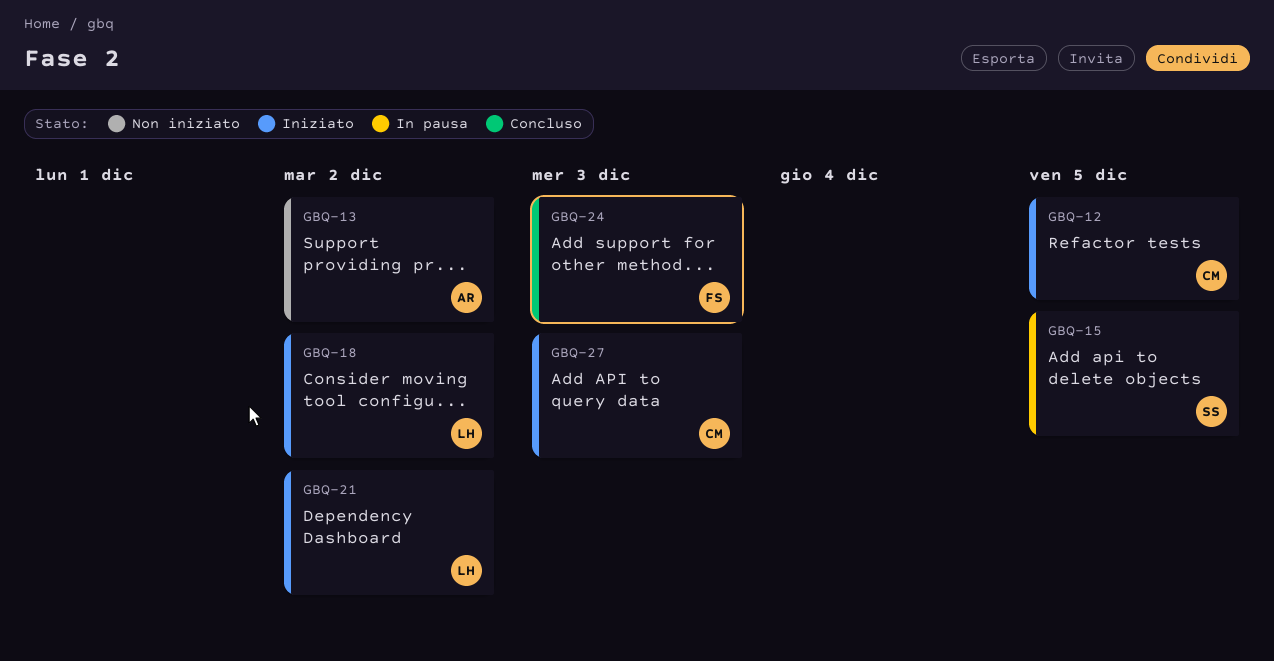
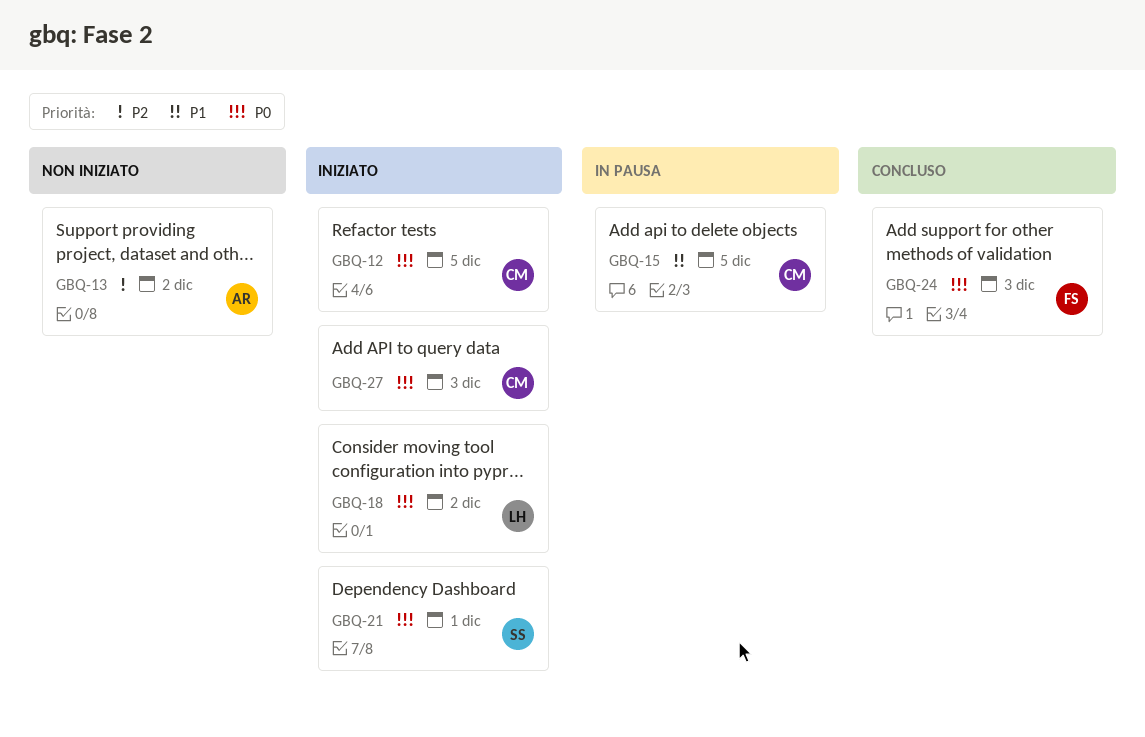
GBQ-15, owner: SS -> CM
GBQ-21, owner: LH -> SS
GBQ-21, due: Dec 2 -> Dec 1

